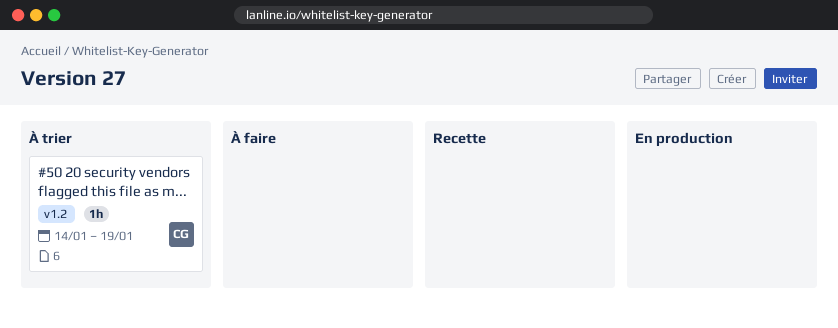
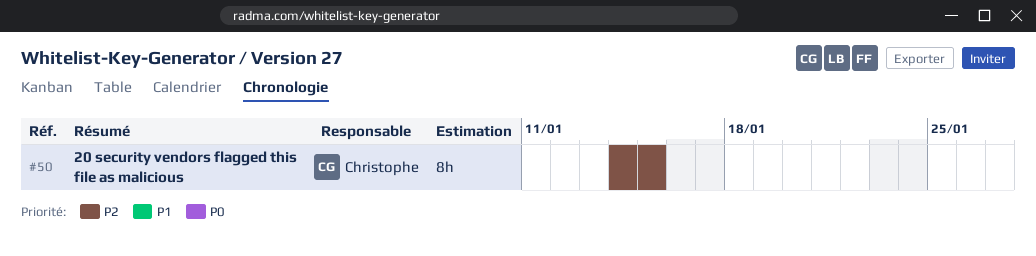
#50, estimate: 1h -> 8h
#50, due: Jan 19 -> Jan 15

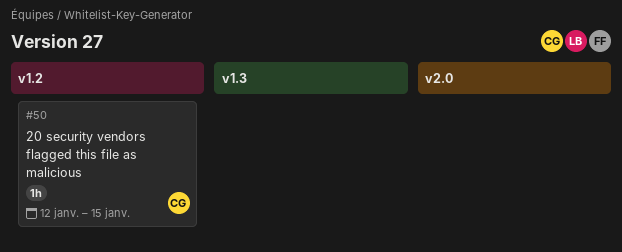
#50, estimate: 8h -> 1h
#50, start: Jan 14 -> Jan 12

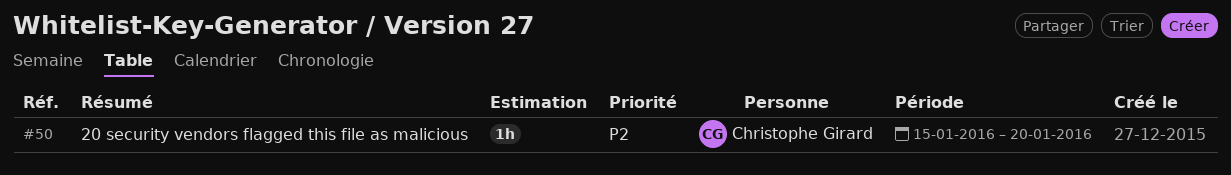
#50, start: Jan 12 -> Jan 15
#50, due: Jan 15 -> Jan 20

